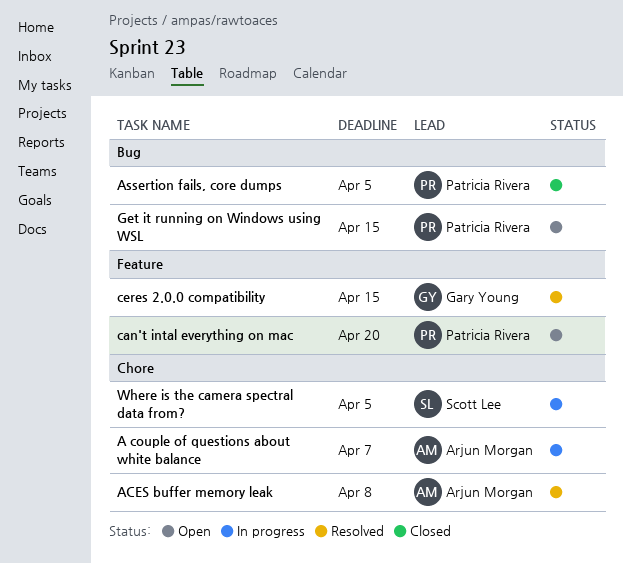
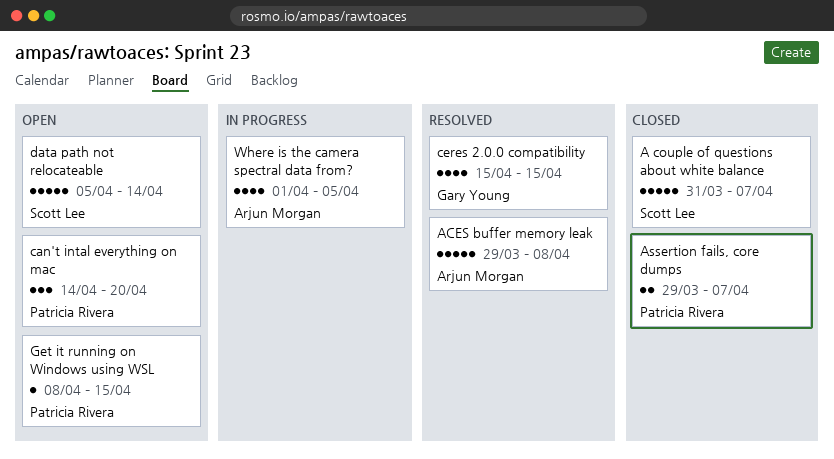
A couple of questions about white balance, status: In progress -> Closed
A couple of questions about white balance, owner: Arjun Morgan -> Scott Lee
Assertion fails, core dumps, due: Apr 5 -> Apr 7
data path not relocateable: none -> present
Where is the camera spectral data from?, owner: Scott Lee -> Arjun Morgan

